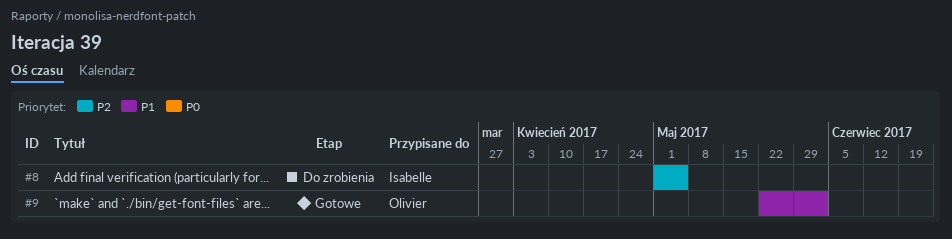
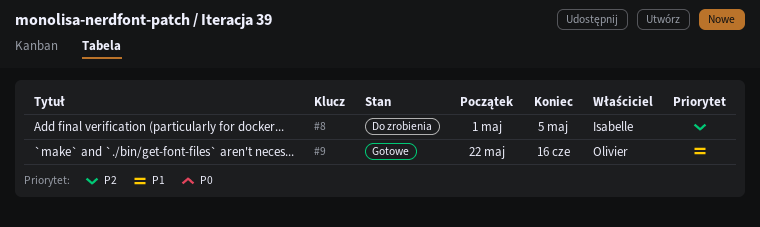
#9, due: Jun 2 -> Jun 16

